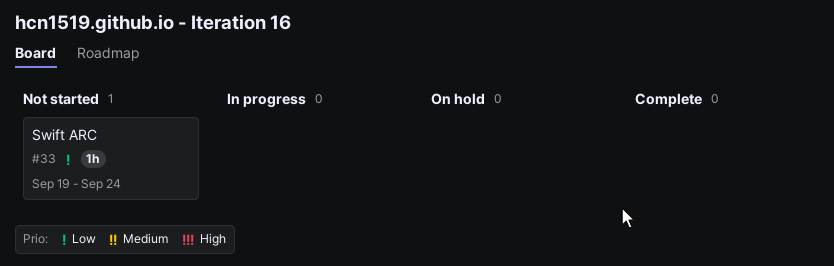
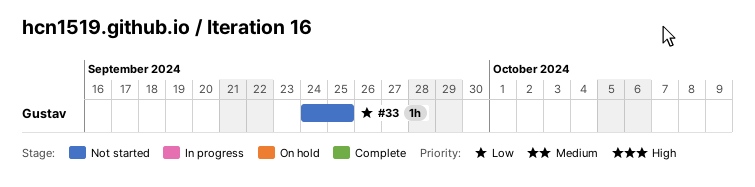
#33, start: Sep 19 -> Sep 24
#33, due: Sep 24 -> Sep 25

